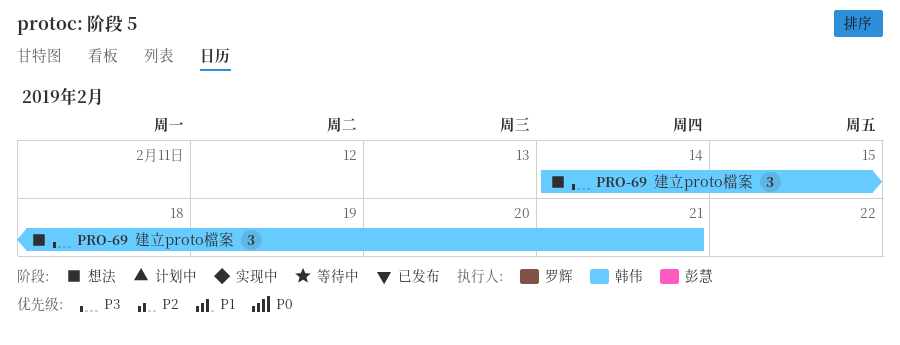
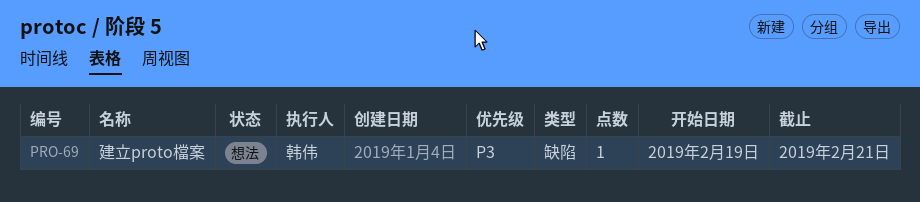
PRO-69, estimate: 3 -> 1
PRO-69, start: Feb 14 -> Feb 19

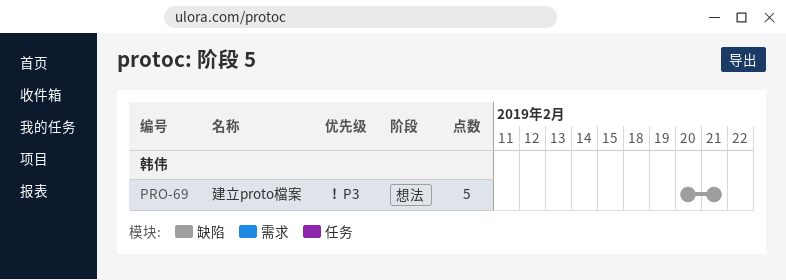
PRO-69, estimate: 1 -> 5
PRO-69, start: Feb 19 -> Feb 20

